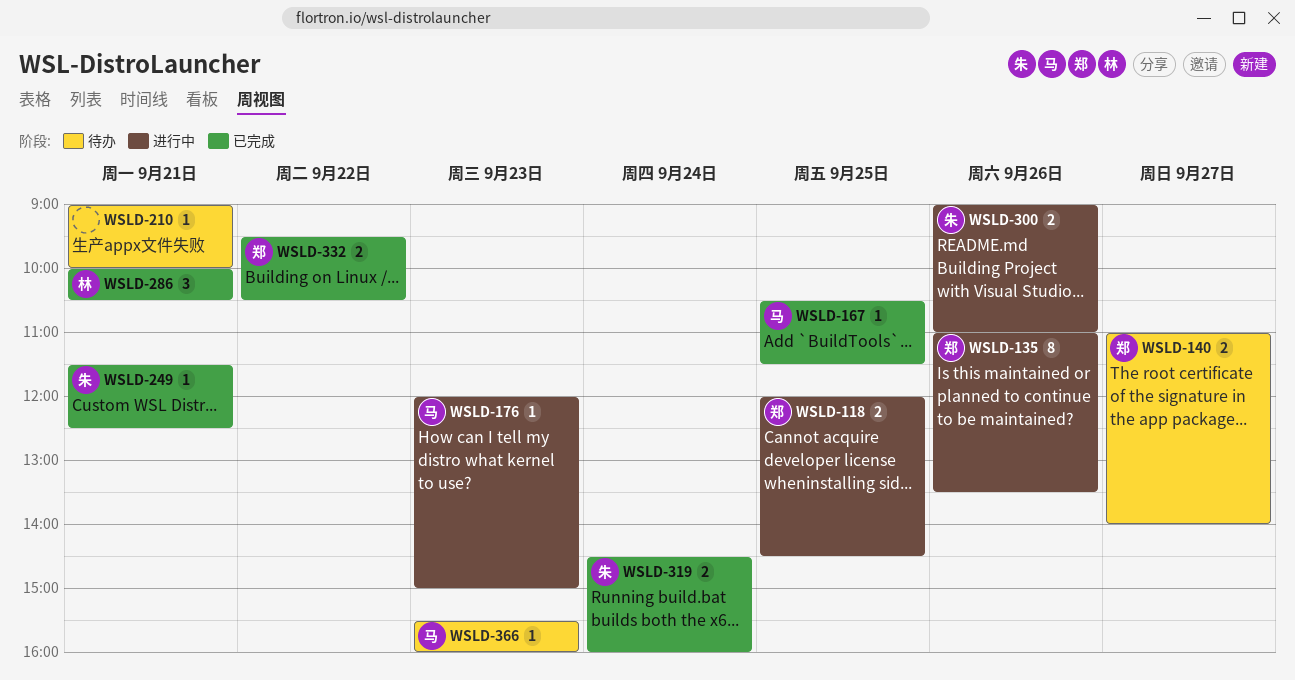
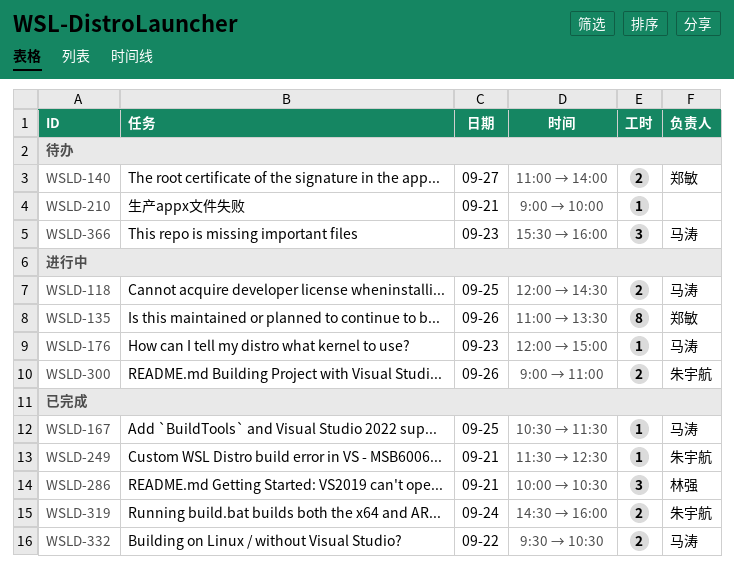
WSLD-118, owner: 郑敏 -> 马涛
WSLD-332, owner: 郑敏 -> 马涛
WSLD-366, estimate: 1 -> 3

